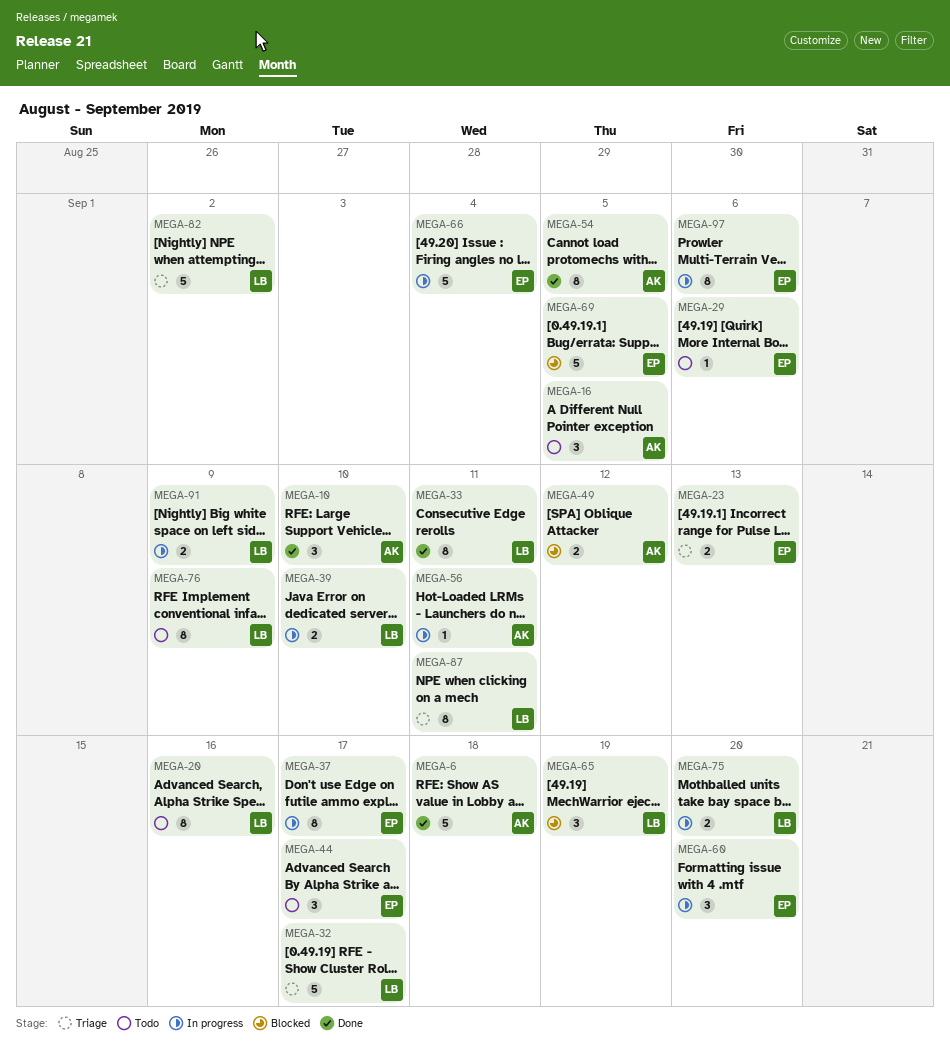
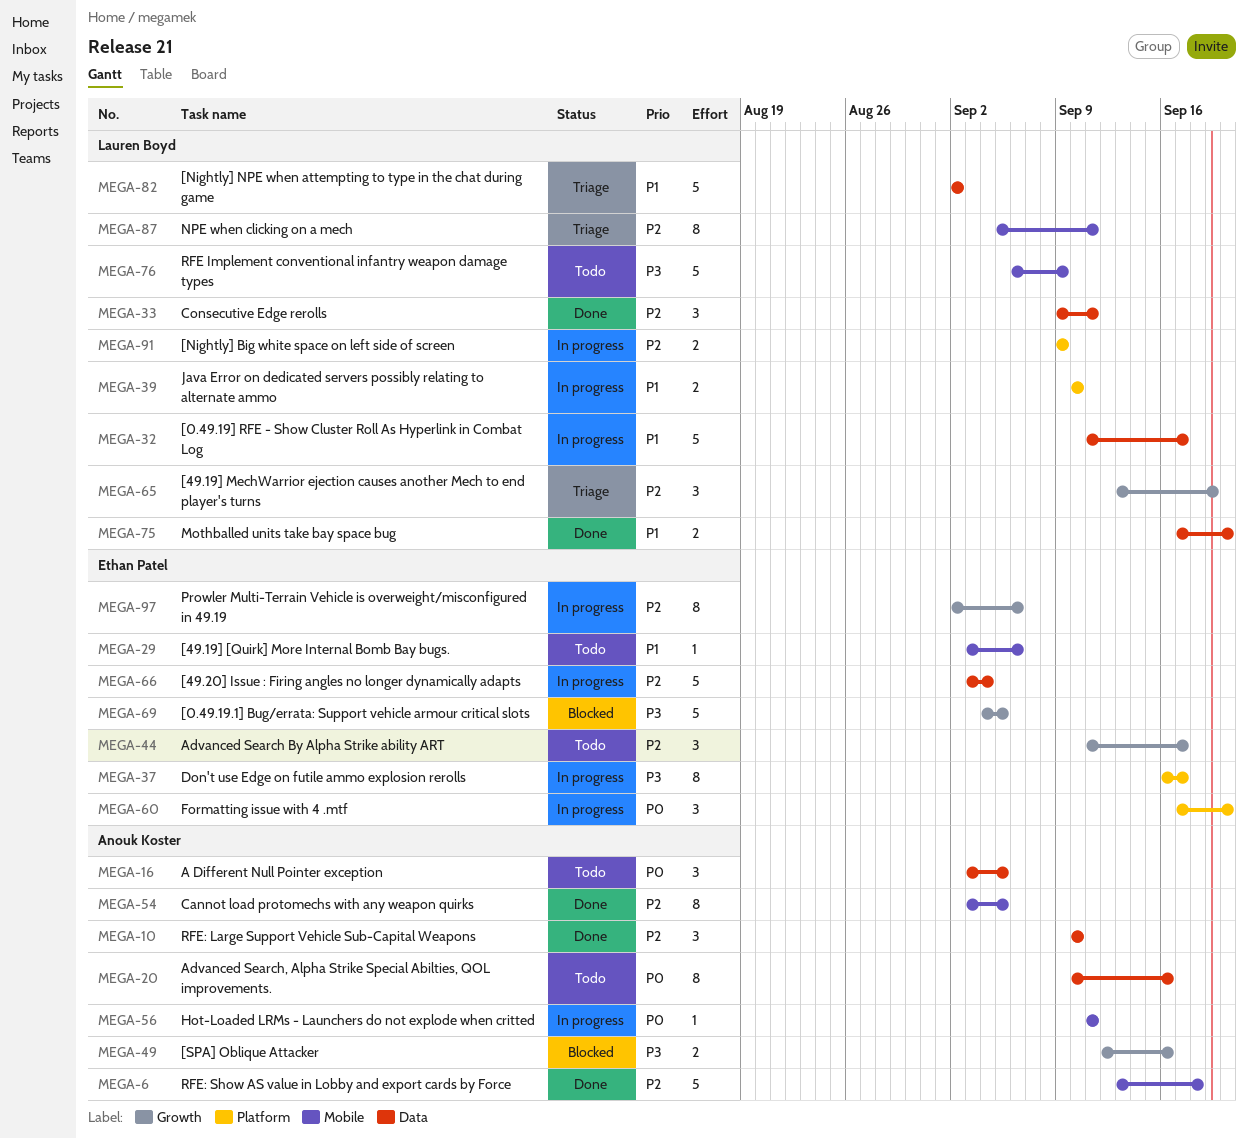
MEGA-20, owner: Lauren Boyd -> Anouk Koster
MEGA-23: present -> none
MEGA-32, status: Triage -> In progress
MEGA-33, estimate: 8 -> 3
MEGA-49, due: Sep 12 -> Sep 16
MEGA-65, status: Blocked -> Triage
MEGA-75, status: In progress -> Done
MEGA-76, estimate: 8 -> 5

